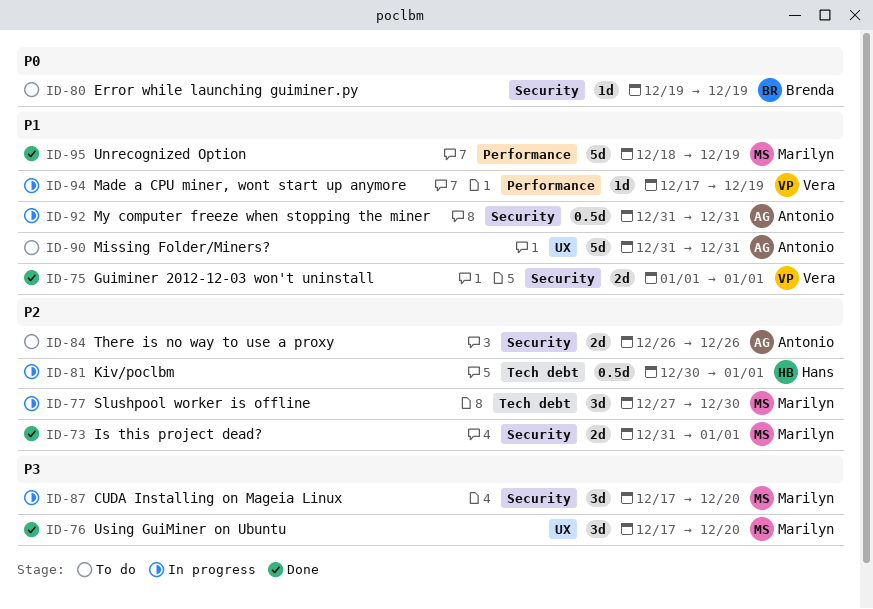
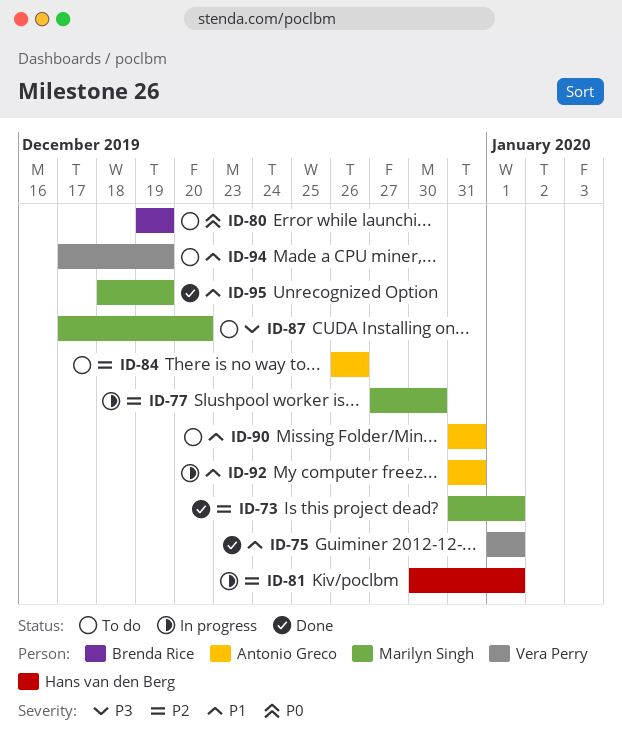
ID-76: present -> none
ID-87, status: In progress -> To do
ID-94, status: In progress -> To do

